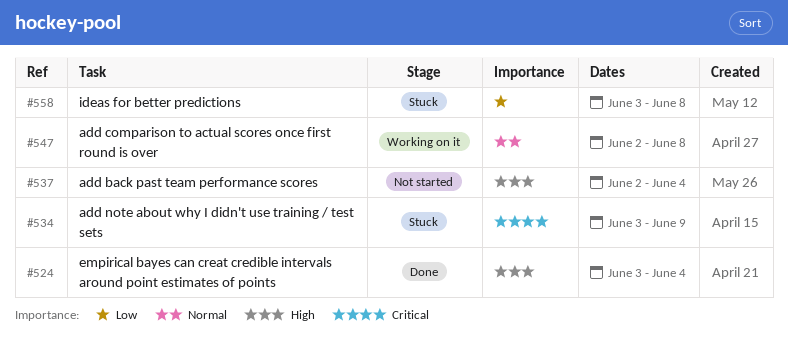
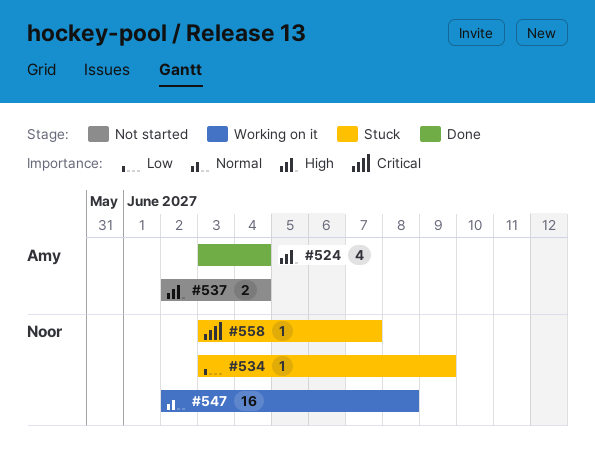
#534, priority: Critical -> Low
#558, priority: Low -> Critical
#558, due: Jun 8 -> Jun 7

